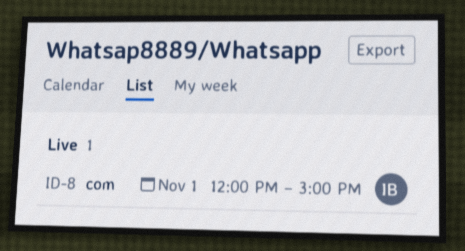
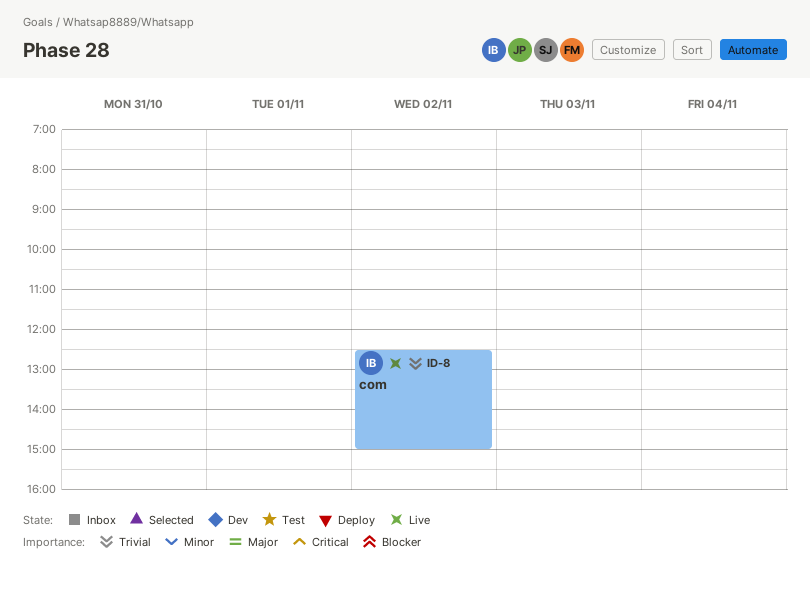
ID-8, day: Nov 1 -> Nov 2
ID-8, begins: 12:00 -> 12:30

